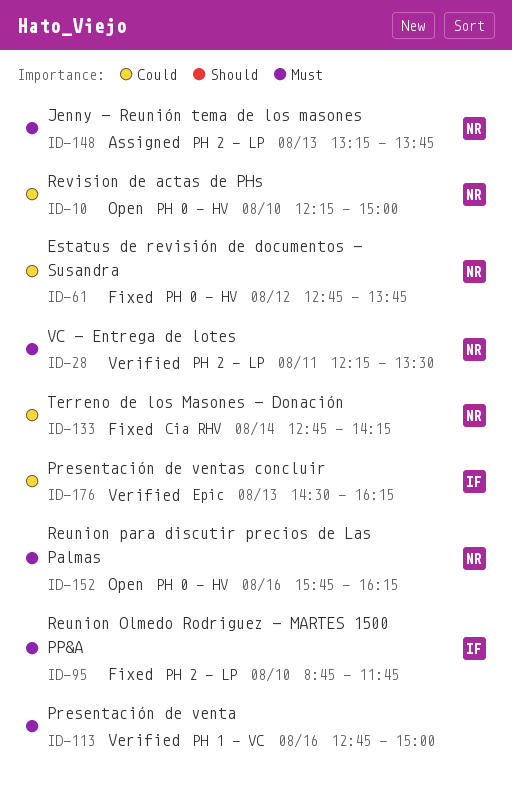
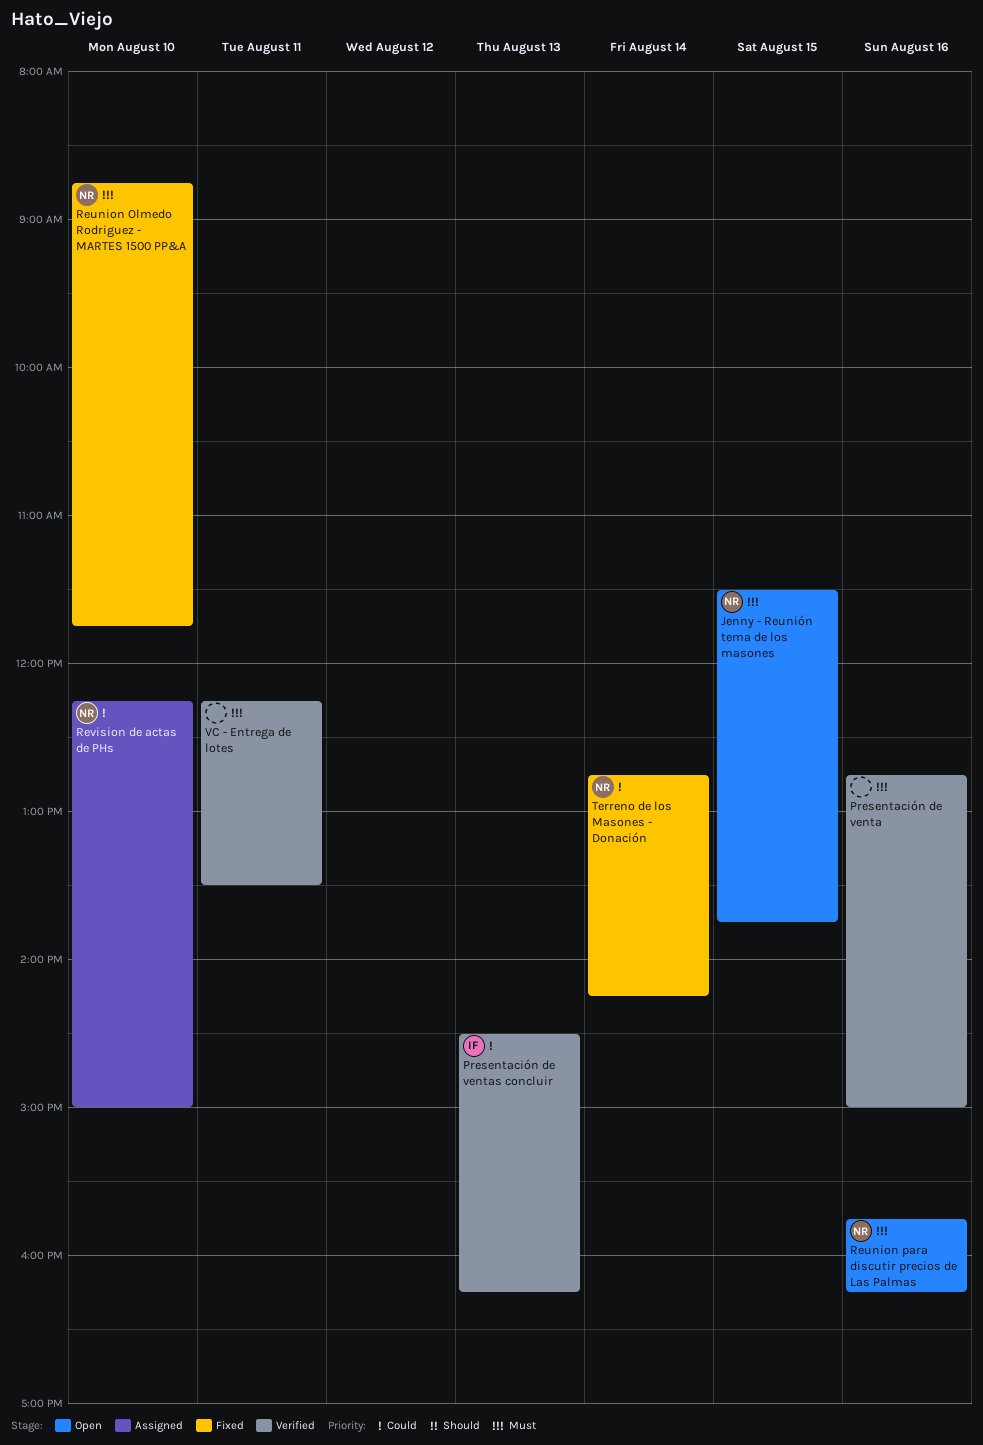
Estatus de revisión de documentos - Susandra: present -> none
Jenny - Reunión tema de los masones, status: Assigned -> Open
Jenny - Reunión tema de los masones, day: Aug 13 -> Aug 15
Jenny - Reunión tema de los masones, begins: 13:15 -> 11:30
Reunion Olmedo Rodriguez - MARTES 1500 PP&A, owner: IF -> NR
Revision de actas de PHs, status: Open -> Assigned
VC - Entrega de lotes, owner: NR -> none

